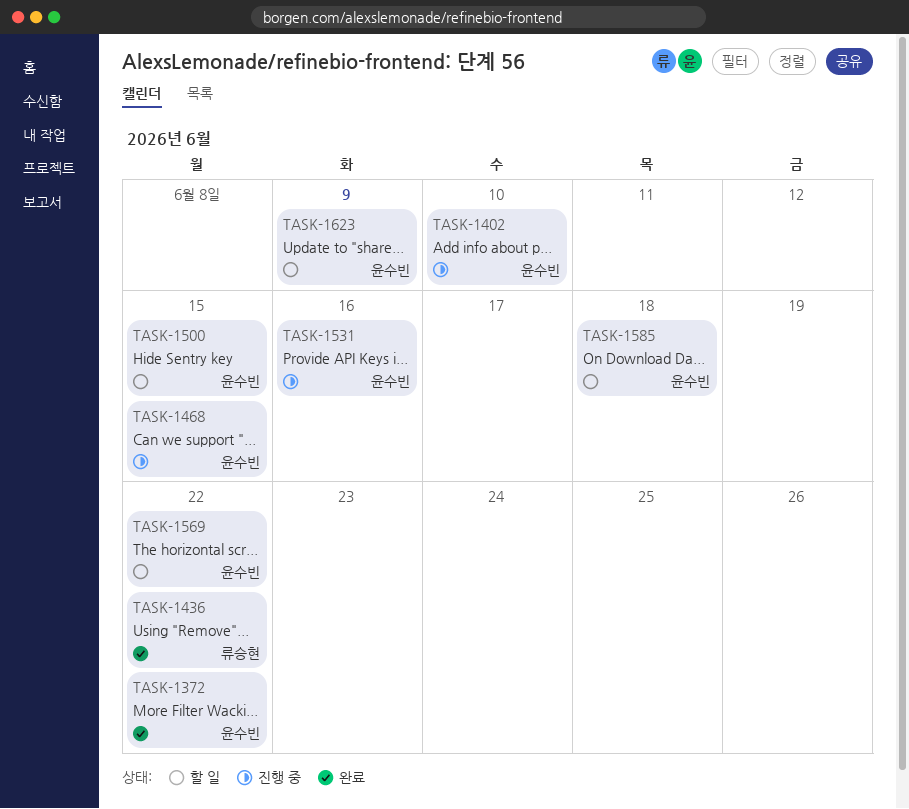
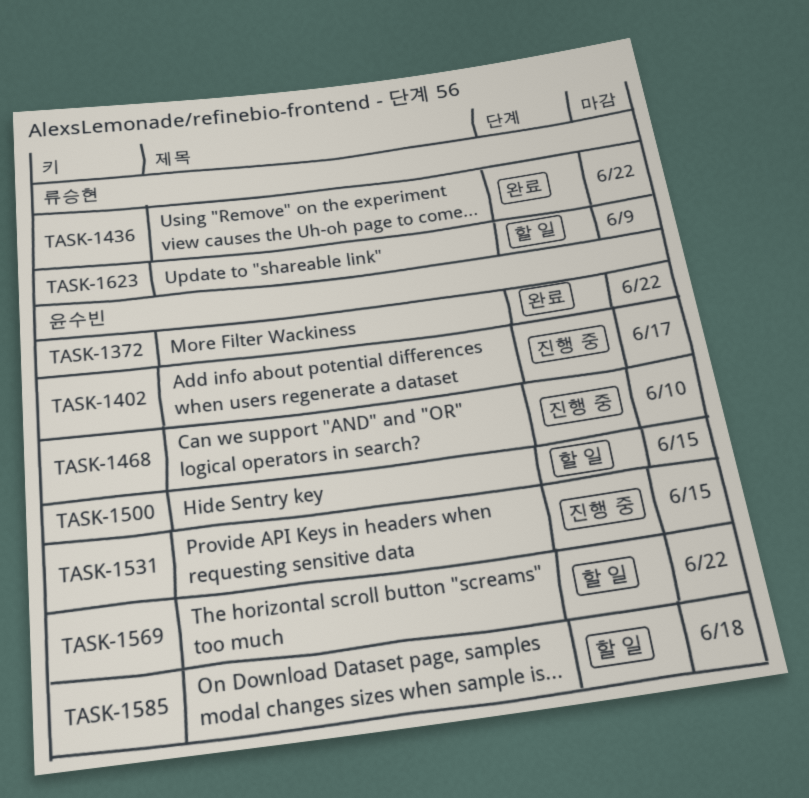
TASK-1402, due: Jun 10 -> Jun 17
TASK-1468, due: Jun 15 -> Jun 10
TASK-1531, due: Jun 16 -> Jun 15
TASK-1623, owner: 윤수빈 -> 류승현

